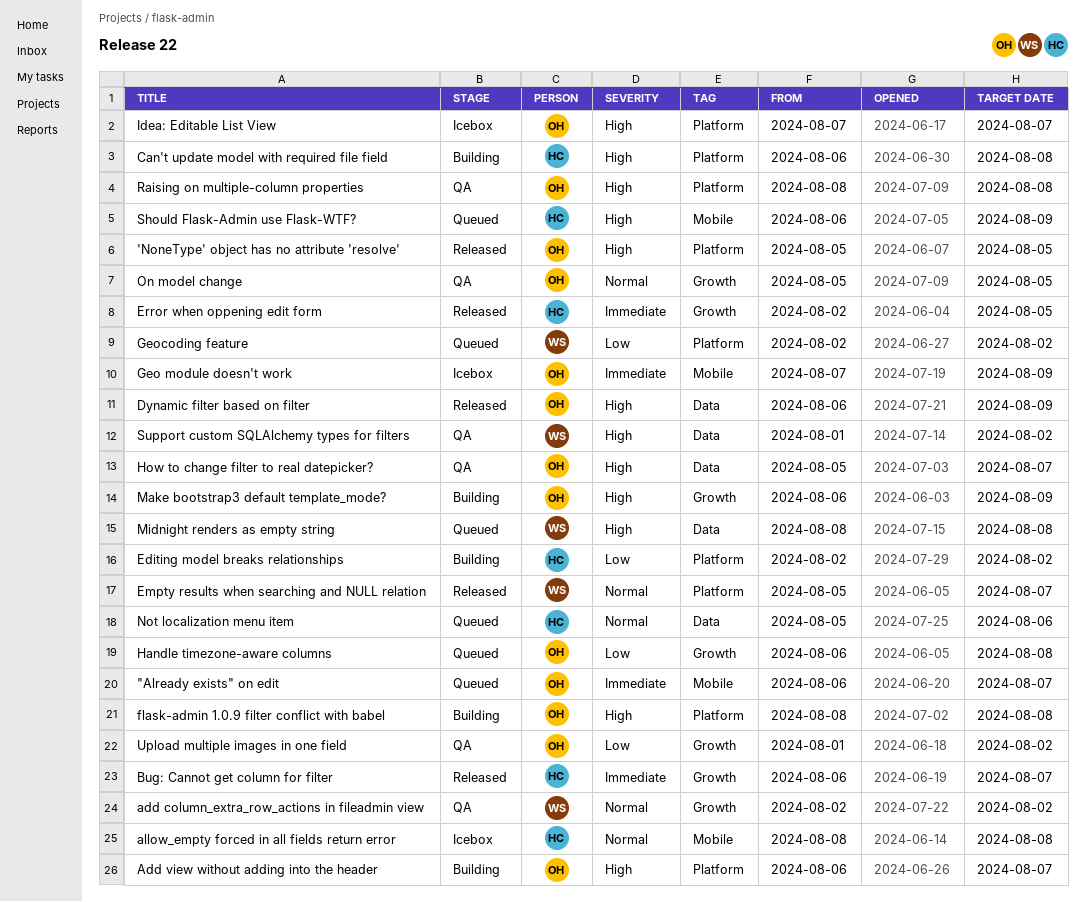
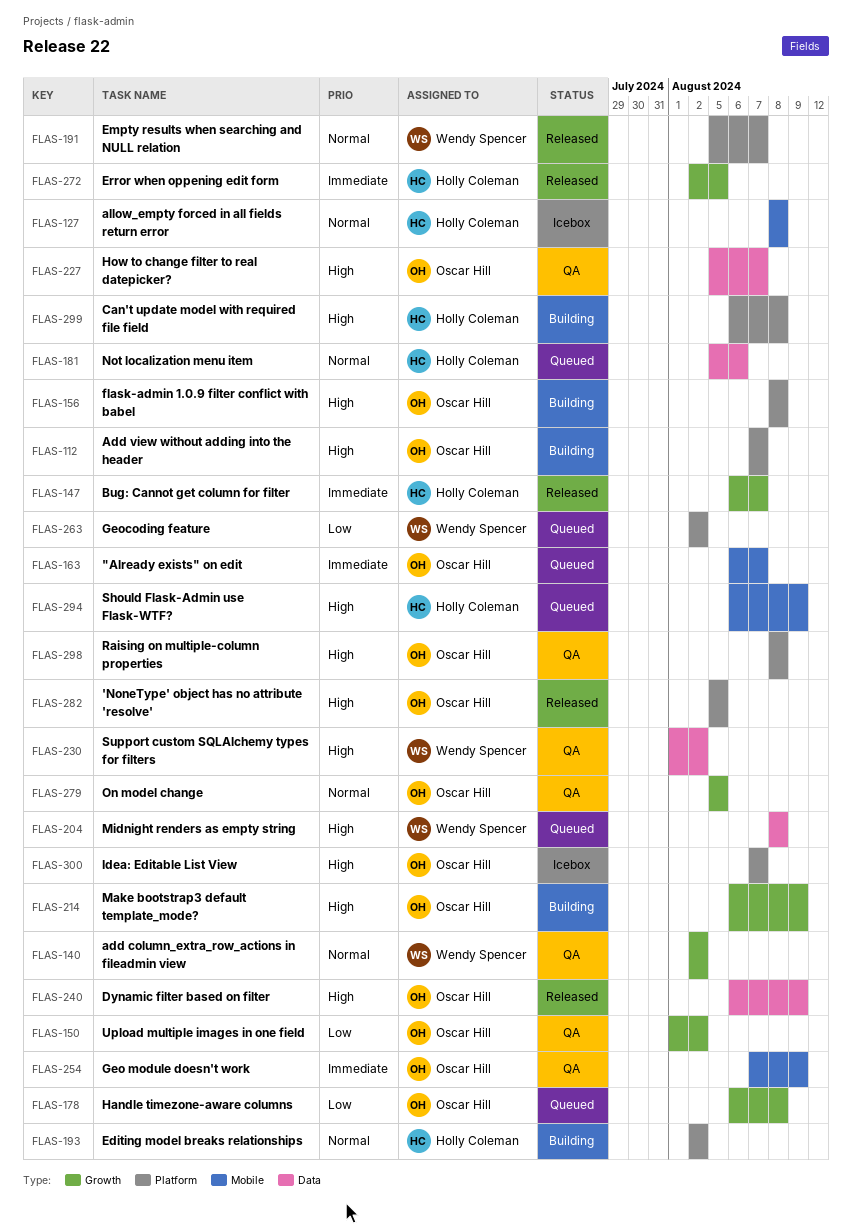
Add view without adding into the header, start: Aug 6 -> Aug 7
Editing model breaks relationships, priority: Low -> Normal
Geo module doesn't work, status: Icebox -> QA

